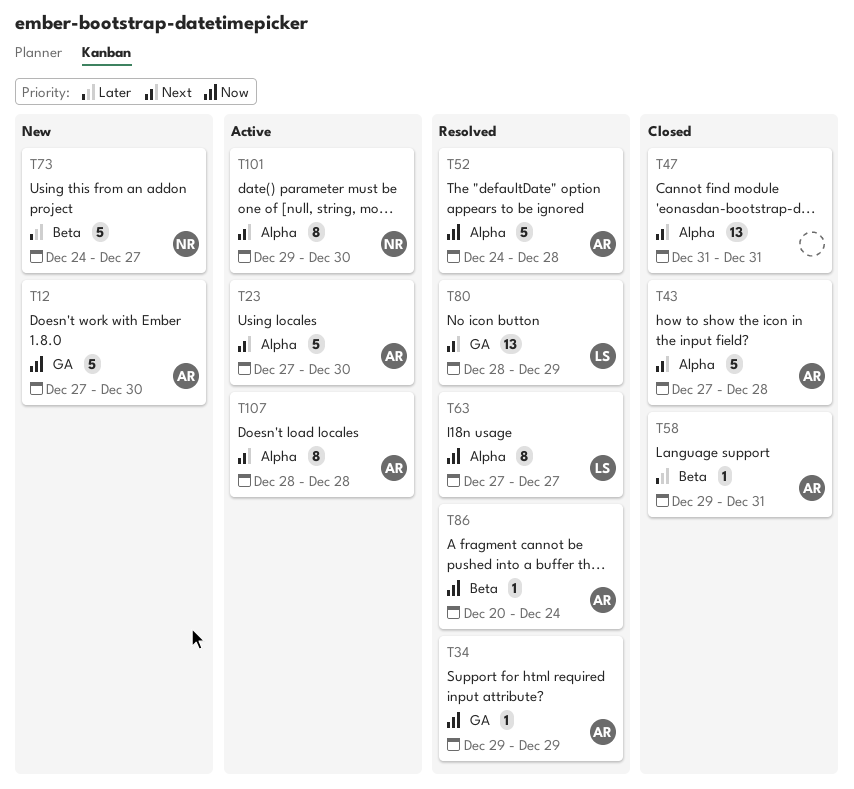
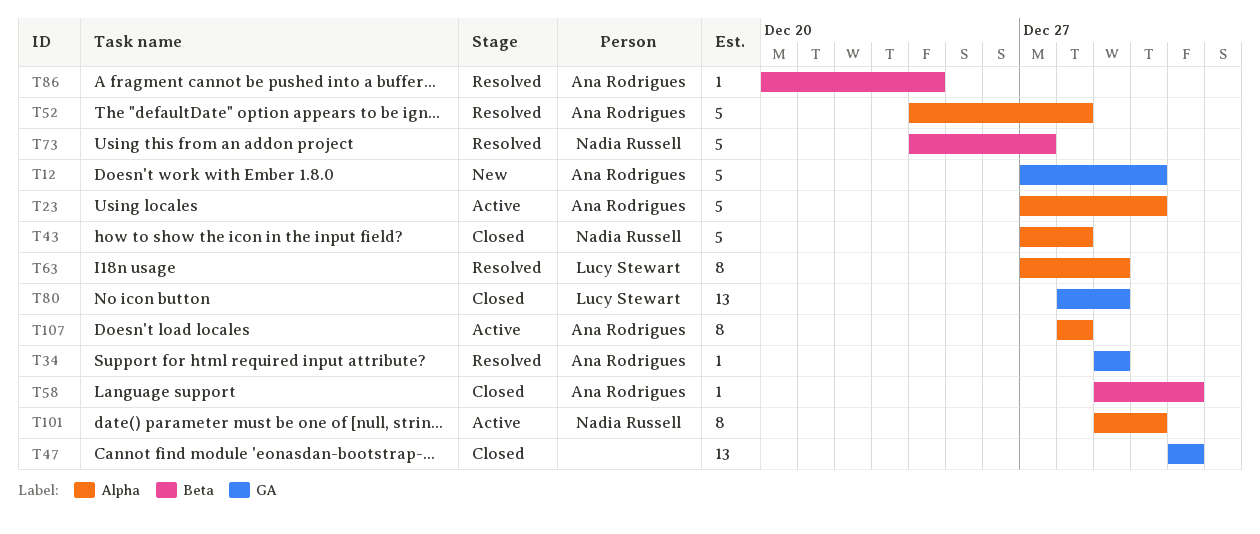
T43, owner: Ana Rodrigues -> Nadia Russell
T47, label: Alpha -> GA
T63, due: Dec 27 -> Dec 29
T73, status: New -> Resolved
T80, status: Resolved -> Closed

